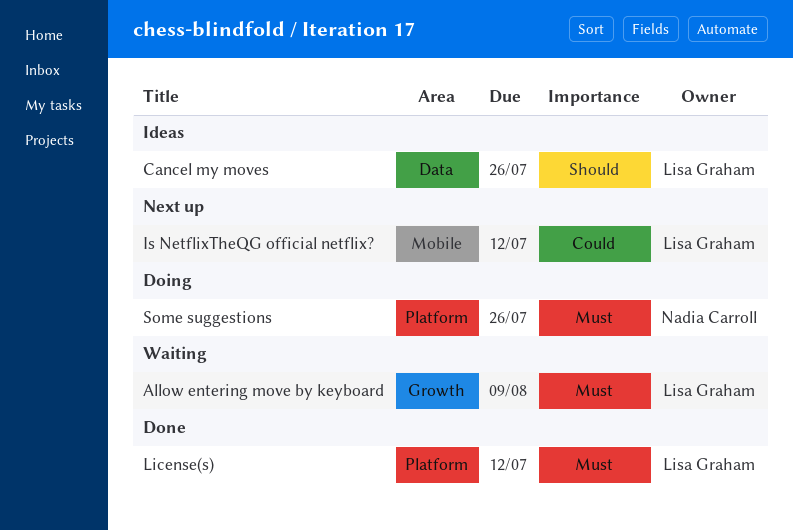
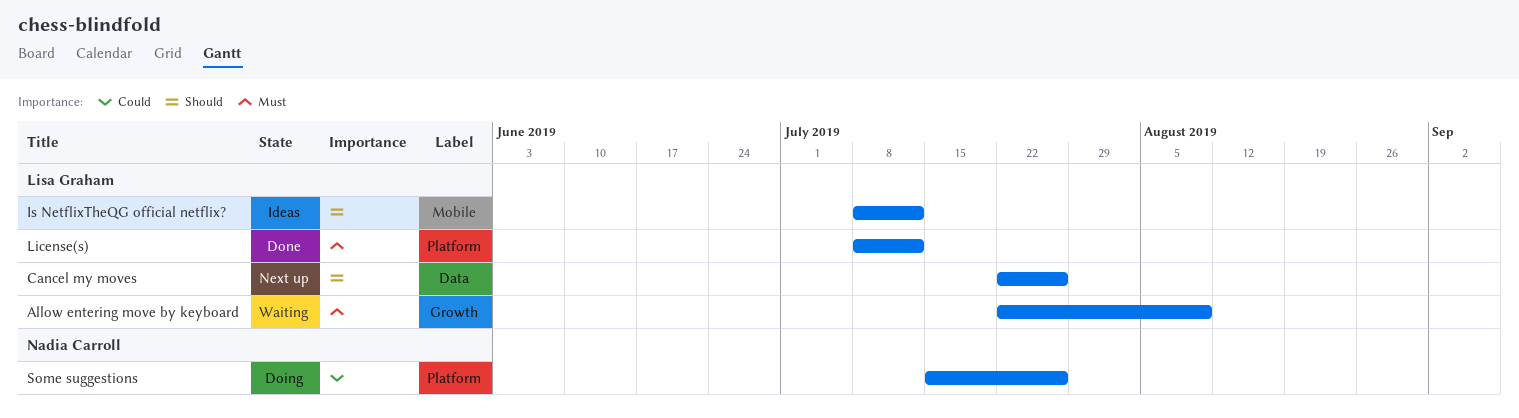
Cancel my moves, status: Ideas -> Next up
Is NetflixTheQG official netflix?, status: Next up -> Ideas
Is NetflixTheQG official netflix?, priority: Could -> Should
Some suggestions, priority: Must -> Could

